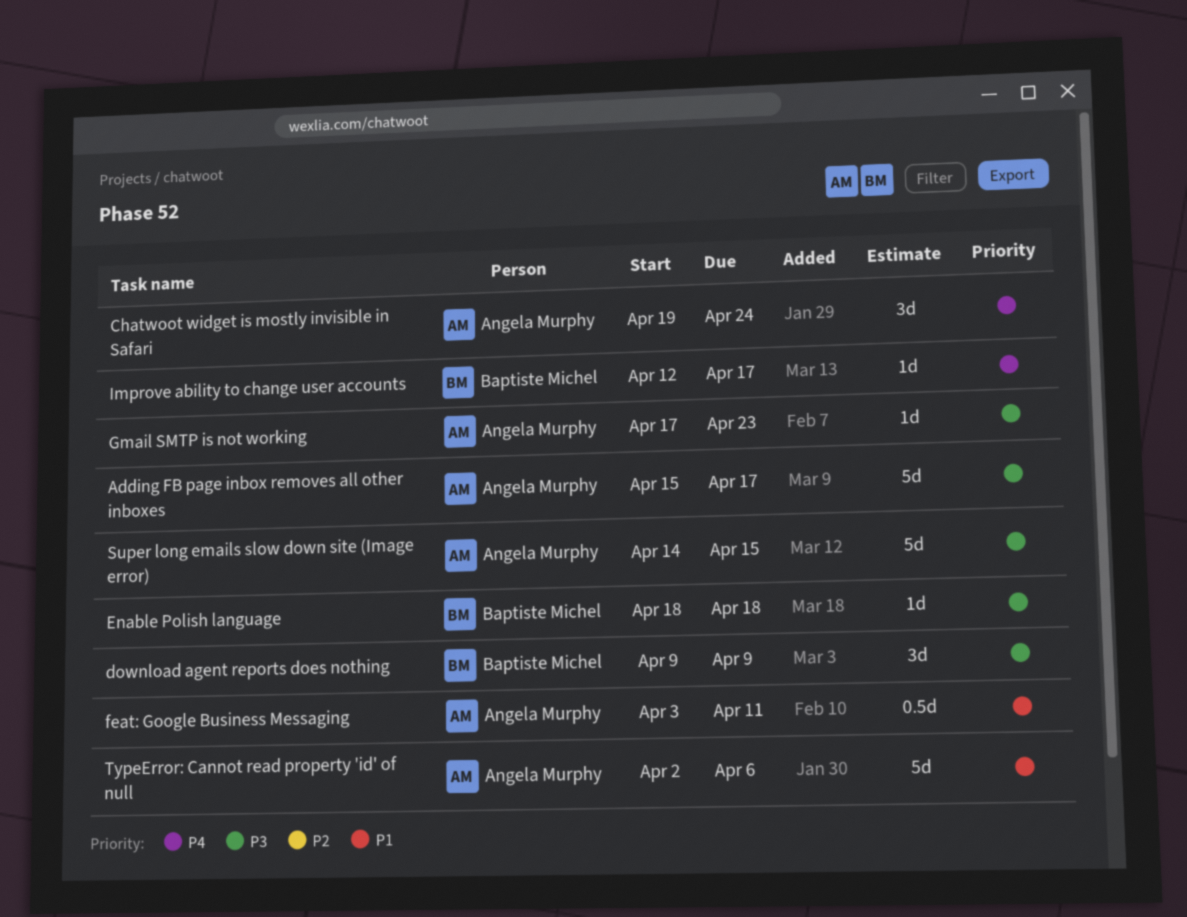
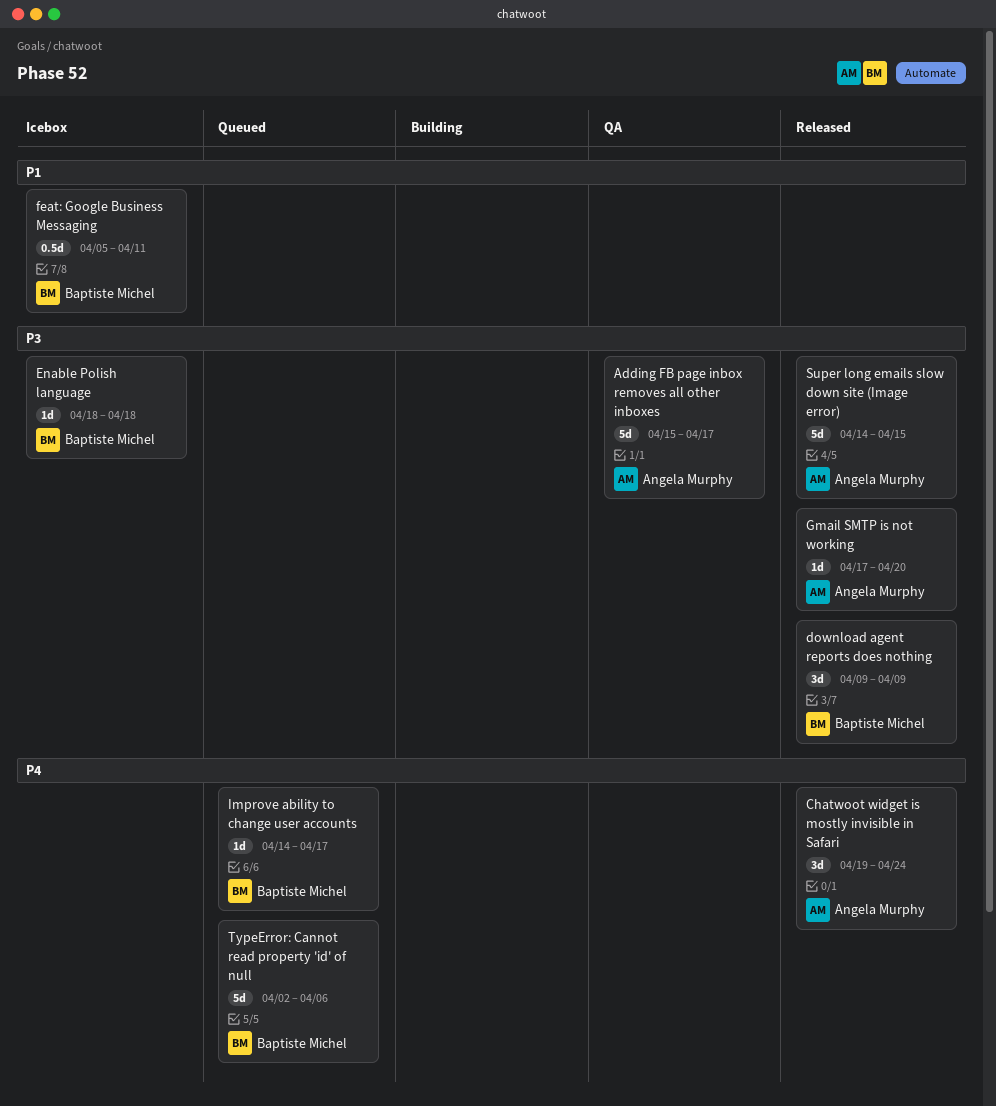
feat: Google Business Messaging, owner: Angela Murphy -> Baptiste Michel
feat: Google Business Messaging, start: Apr 3 -> Apr 5
Gmail SMTP is not working, due: Apr 23 -> Apr 20
Improve ability to change user accounts, start: Apr 12 -> Apr 14
TypeError: Cannot read property 'id' of null, owner: Angela Murphy -> Baptiste Michel
TypeError: Cannot read property 'id' of null, priority: P1 -> P4

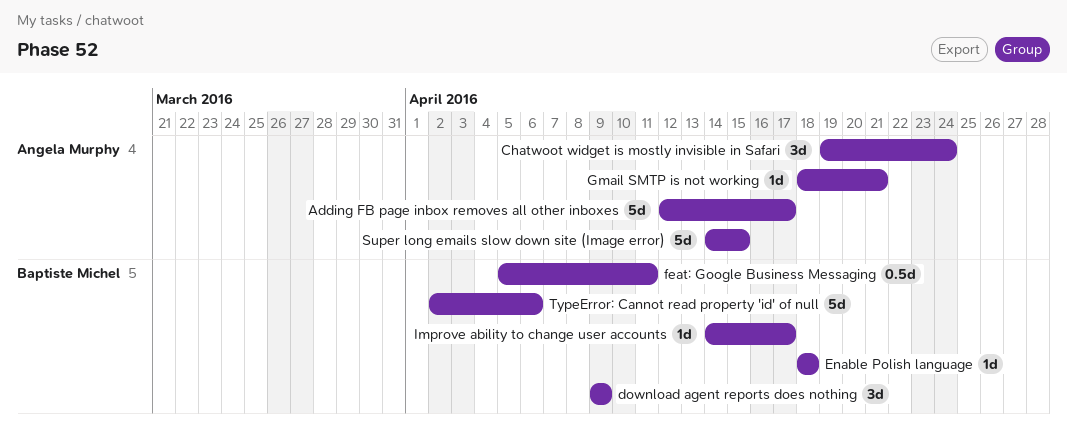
Adding FB page inbox removes all other inboxes, start: Apr 15 -> Apr 12
Gmail SMTP is not working, start: Apr 17 -> Apr 18
Gmail SMTP is not working, due: Apr 20 -> Apr 21

